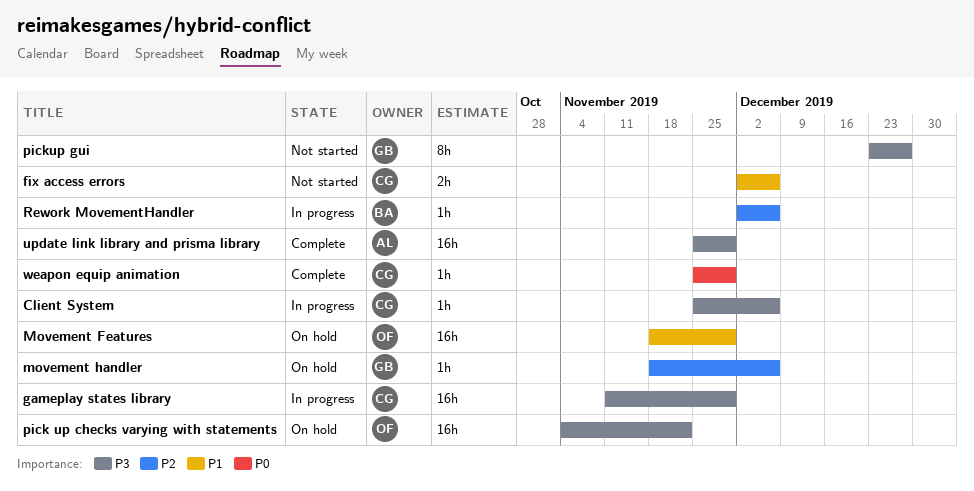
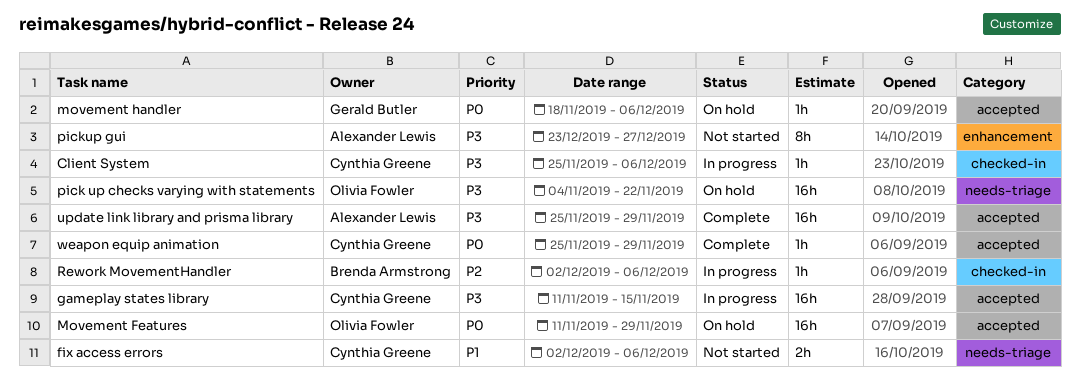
gameplay states library, due: Nov 29 -> Nov 15
Movement Features, priority: P1 -> P0
Movement Features, start: Nov 18 -> Nov 11
movement handler, priority: P2 -> P0
pickup gui, owner: Gerald Butler -> Alexander Lewis

